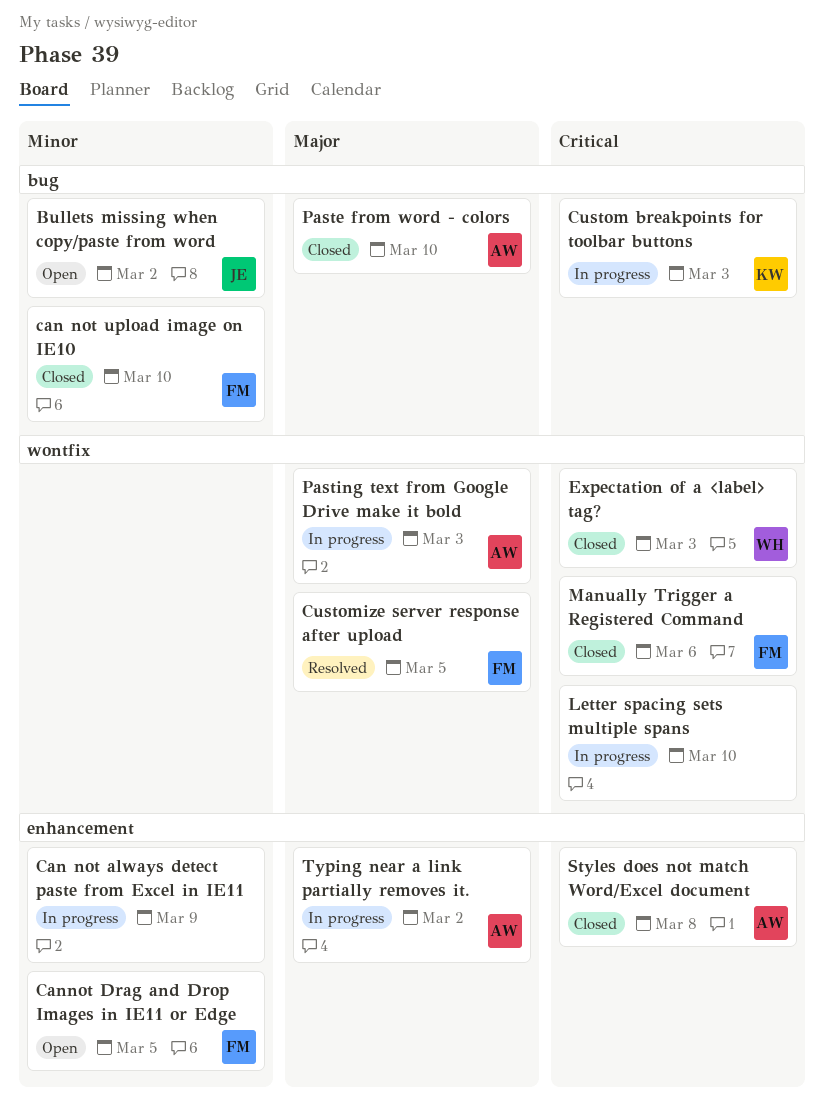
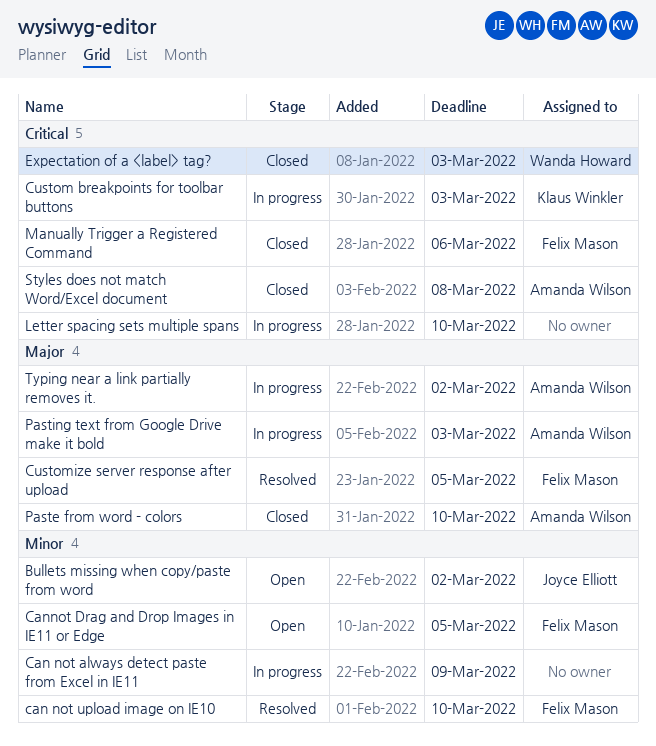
can not upload image on IE10, status: Closed -> Resolved

